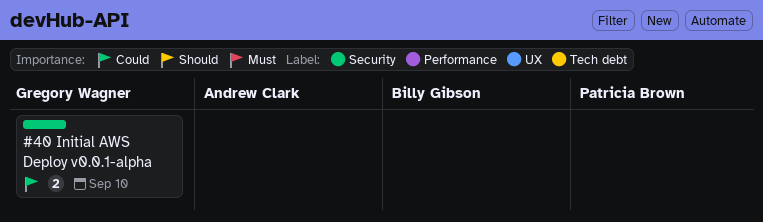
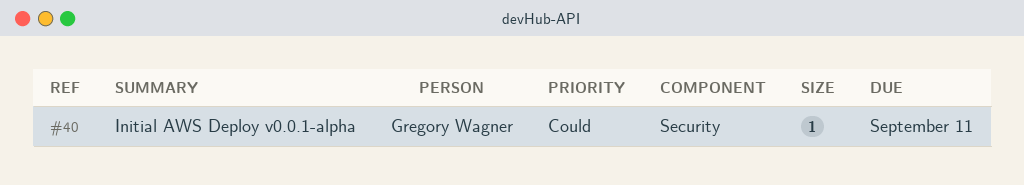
#40, estimate: 2 -> 1
#40, due: Sep 10 -> Sep 11

